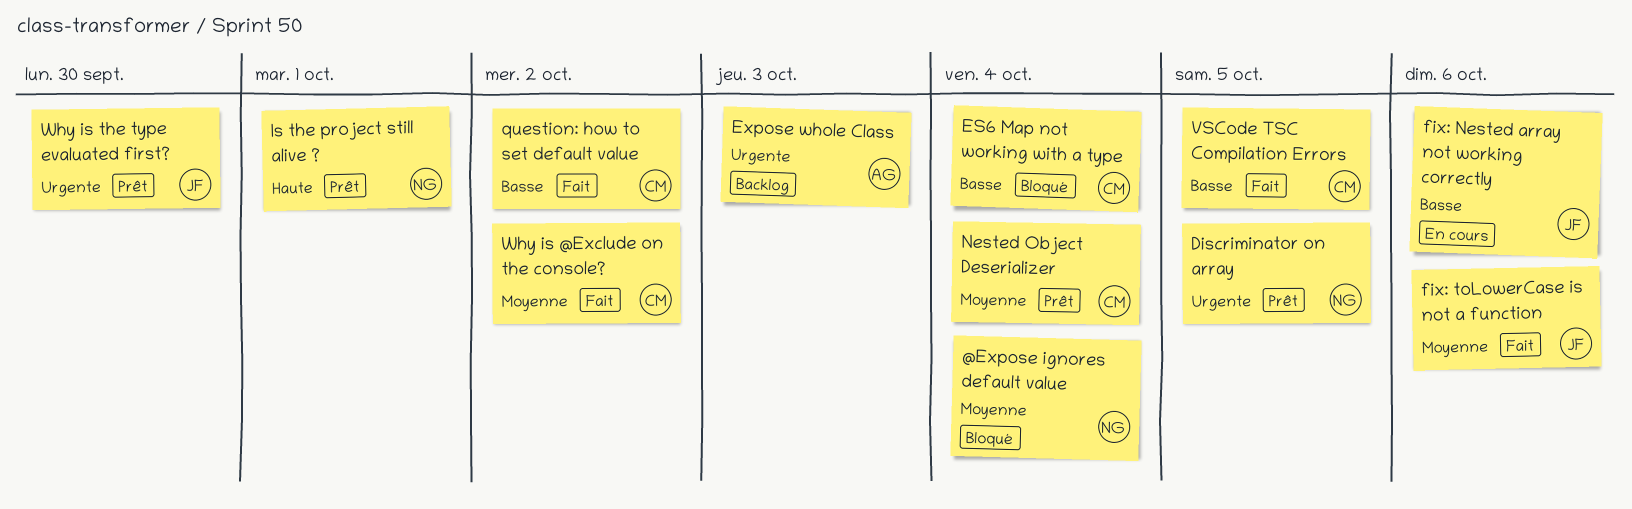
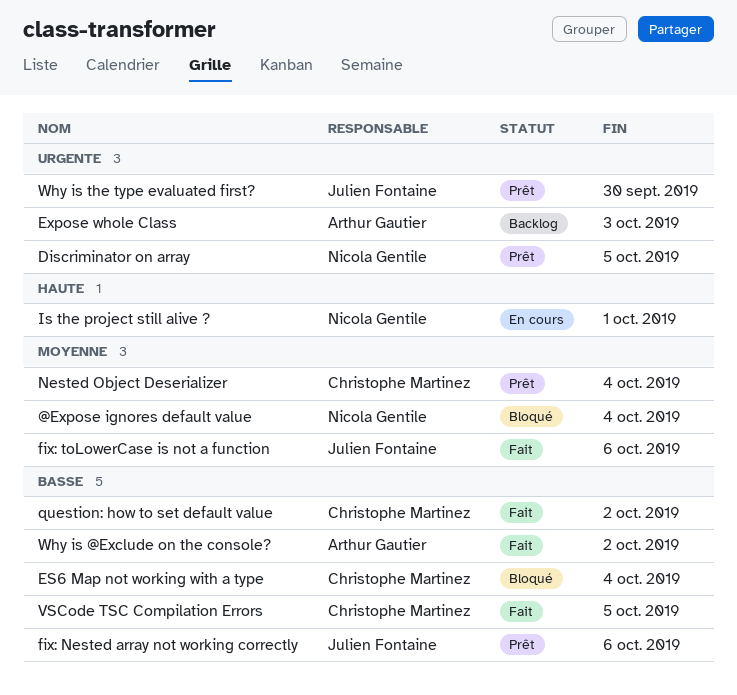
fix: Nested array not working correctly, status: En cours -> Prêt
Is the project still alive ?, status: Prêt -> En cours
Why is @Exclude on the console?, owner: Christophe Martinez -> Arthur Gautier
Why is @Exclude on the console?, priority: Moyenne -> Basse

